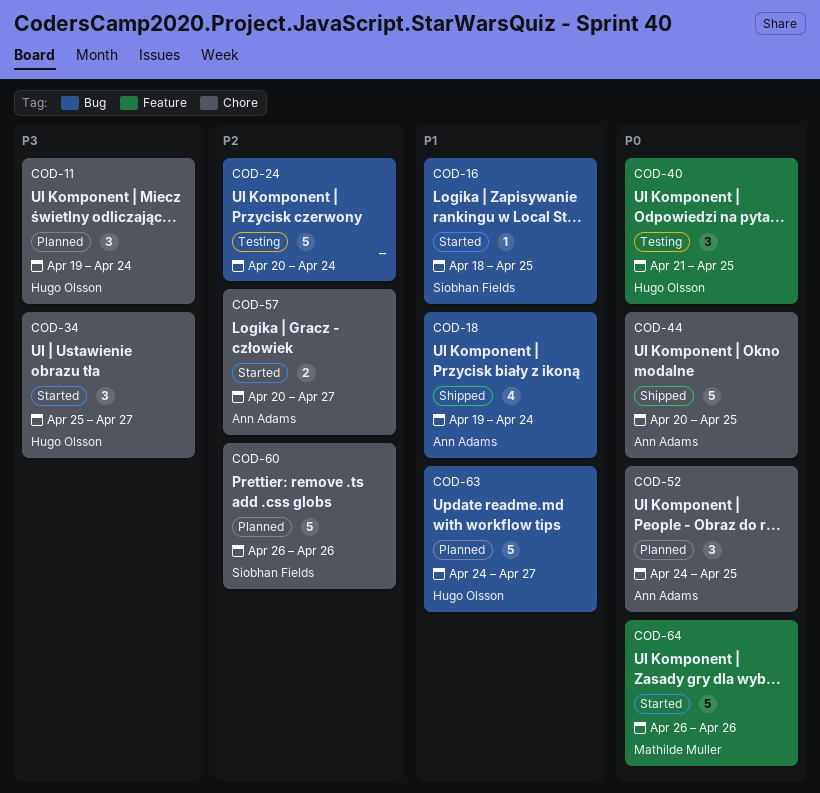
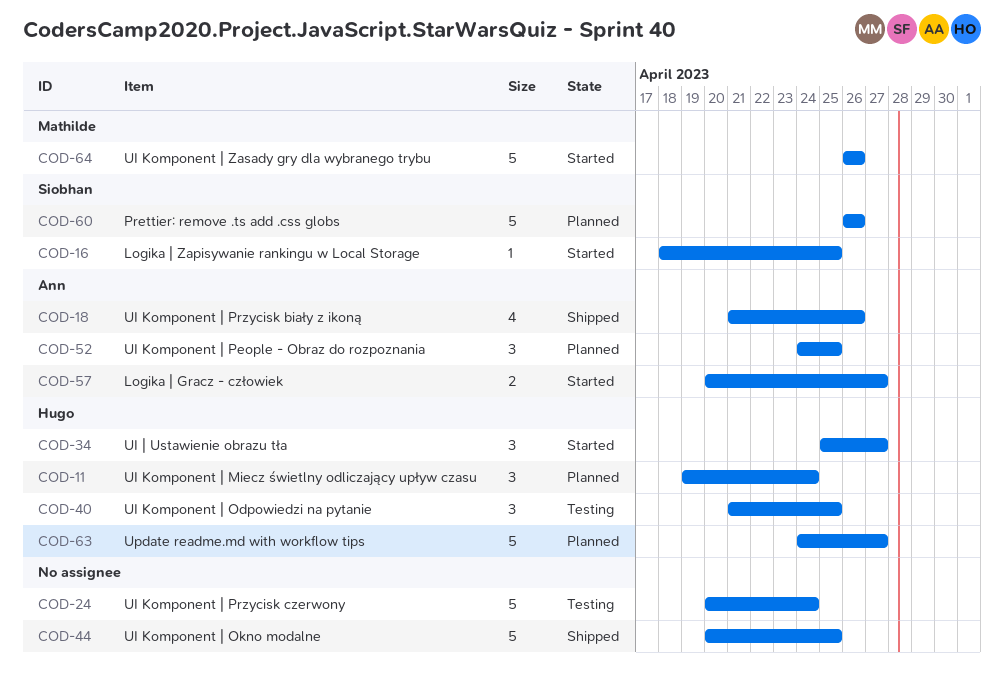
COD-18, start: Apr 19 -> Apr 21
COD-18, due: Apr 24 -> Apr 26
COD-44, owner: Ann Adams -> none

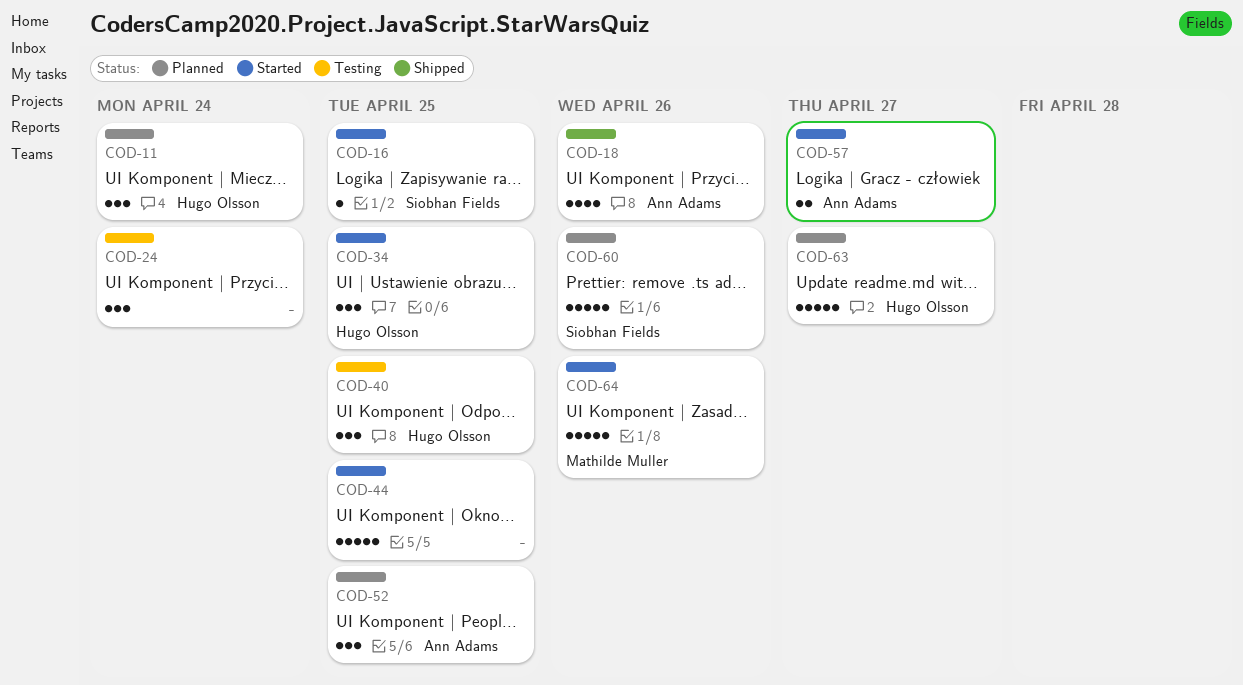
COD-24, estimate: 5 -> 3
COD-34, due: Apr 27 -> Apr 25
COD-44, status: Shipped -> Started

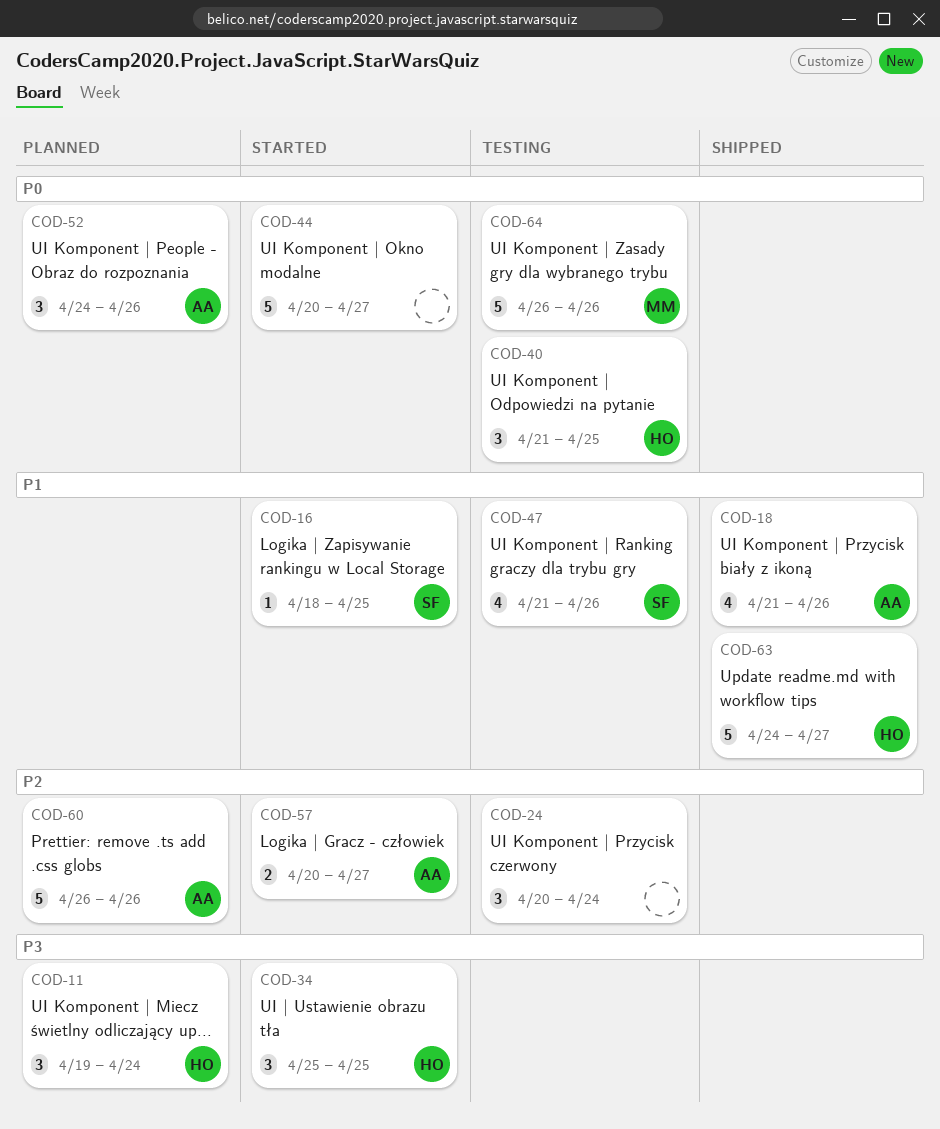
COD-44, due: Apr 25 -> Apr 27
COD-47: none -> present
COD-52, due: Apr 25 -> Apr 26
COD-60, owner: Siobhan Fields -> Ann Adams
COD-63, status: Planned -> Shipped
COD-64, status: Started -> Testing

